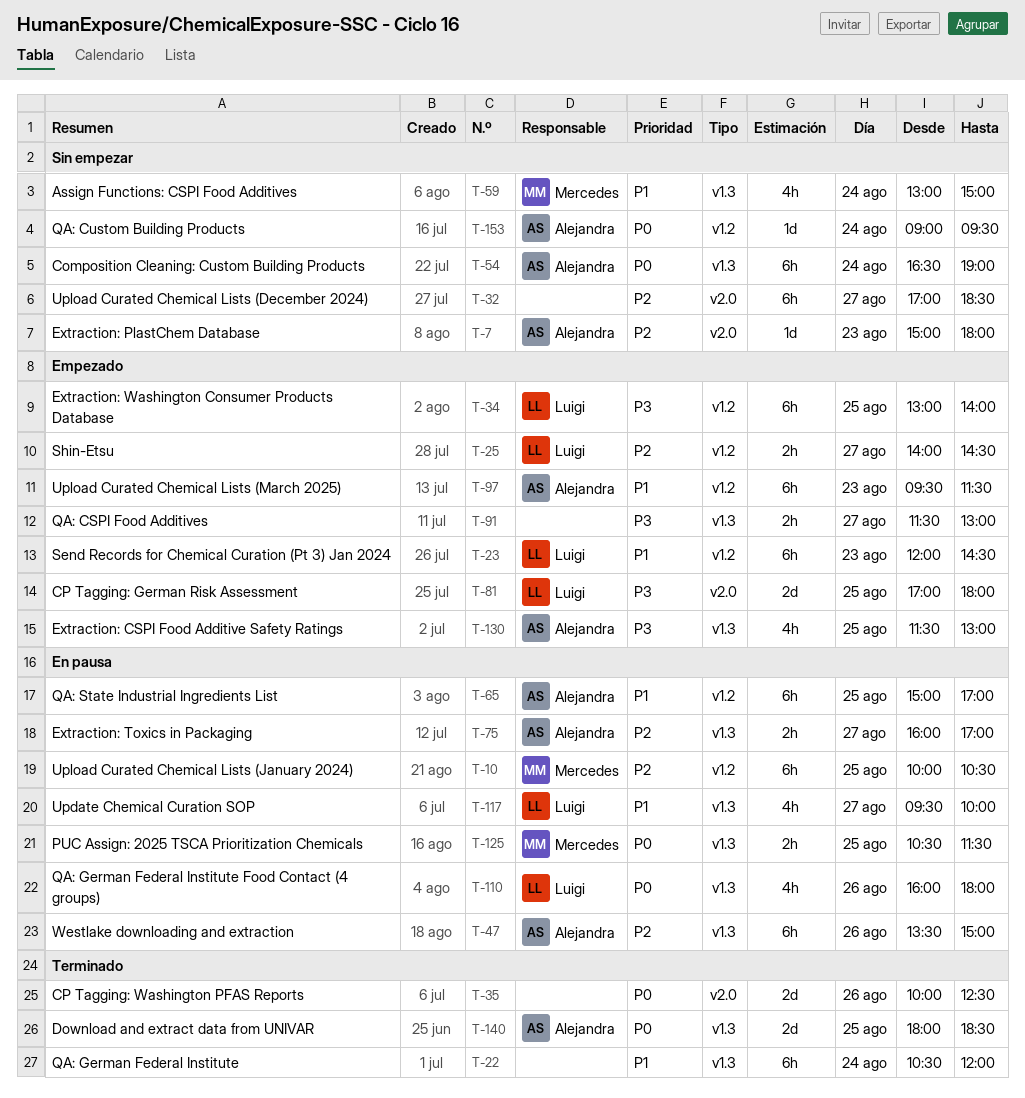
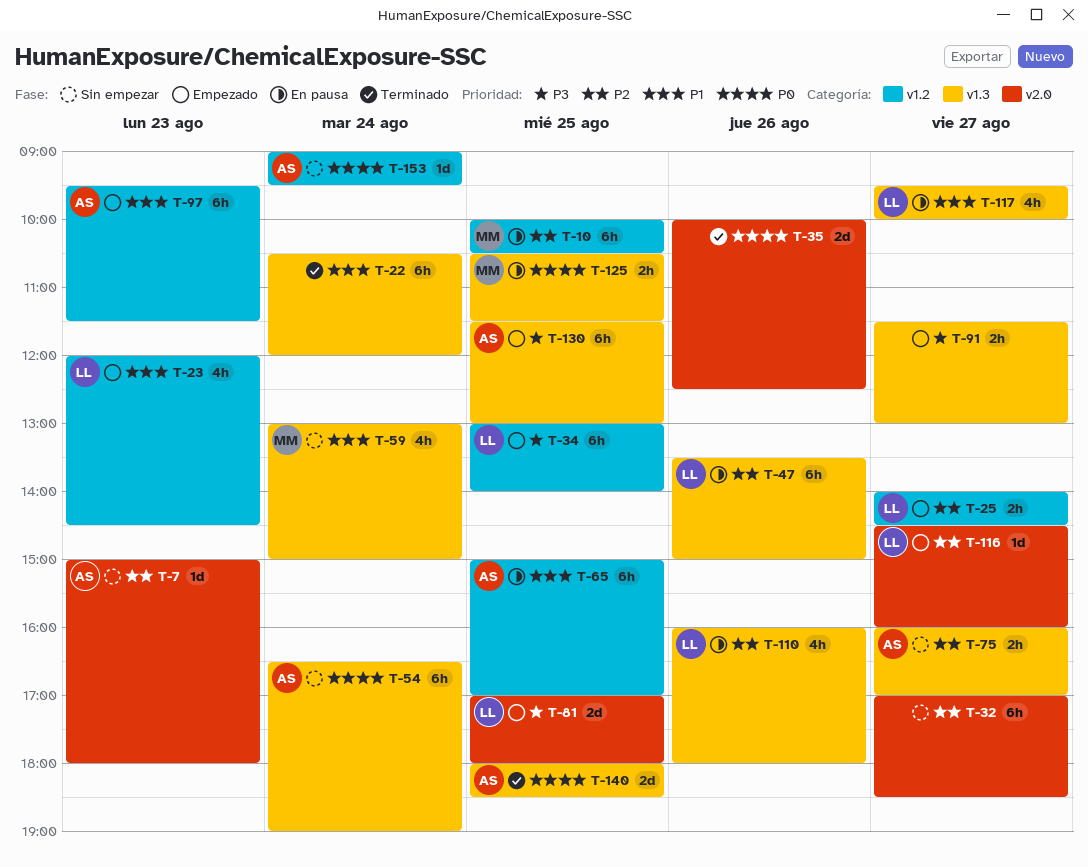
T-23, estimate: 6h -> 4h
T-47, owner: Alejandra -> Luigi
T-75, status: En pausa -> Sin empezar
T-110, priority: P0 -> P2
T-116: none -> present
T-130, estimate: 4h -> 6h

